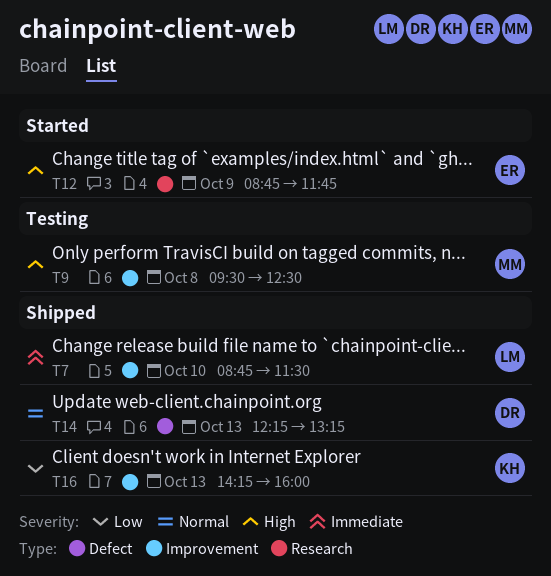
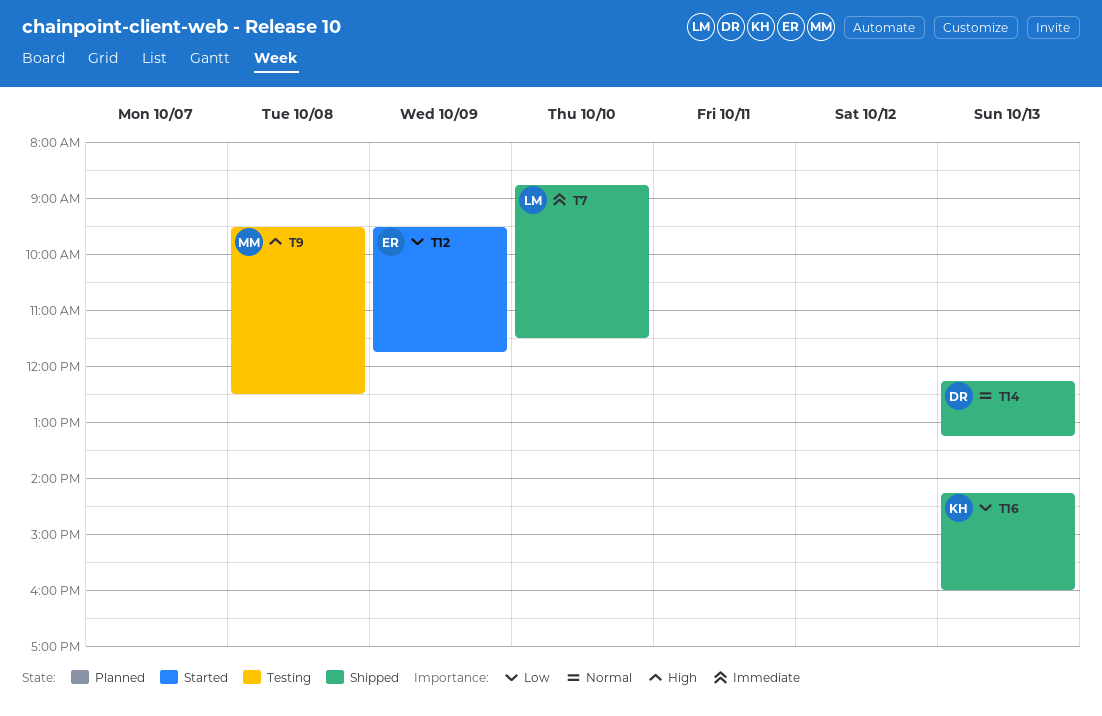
T12, priority: High -> Low
T12, begins: 08:45 -> 09:30

